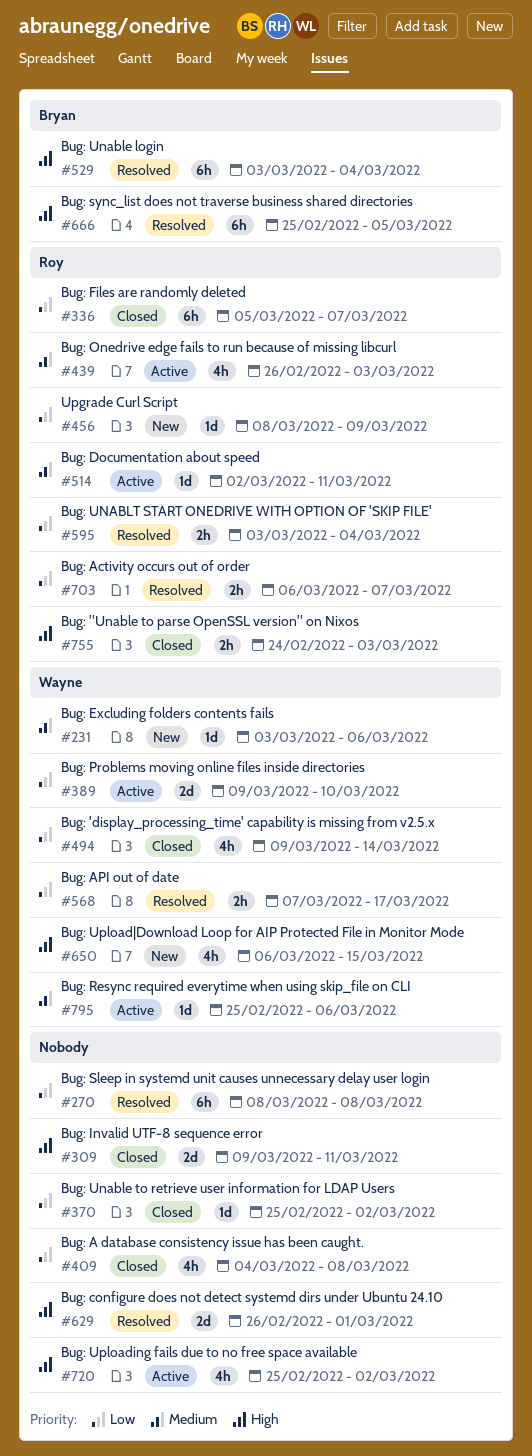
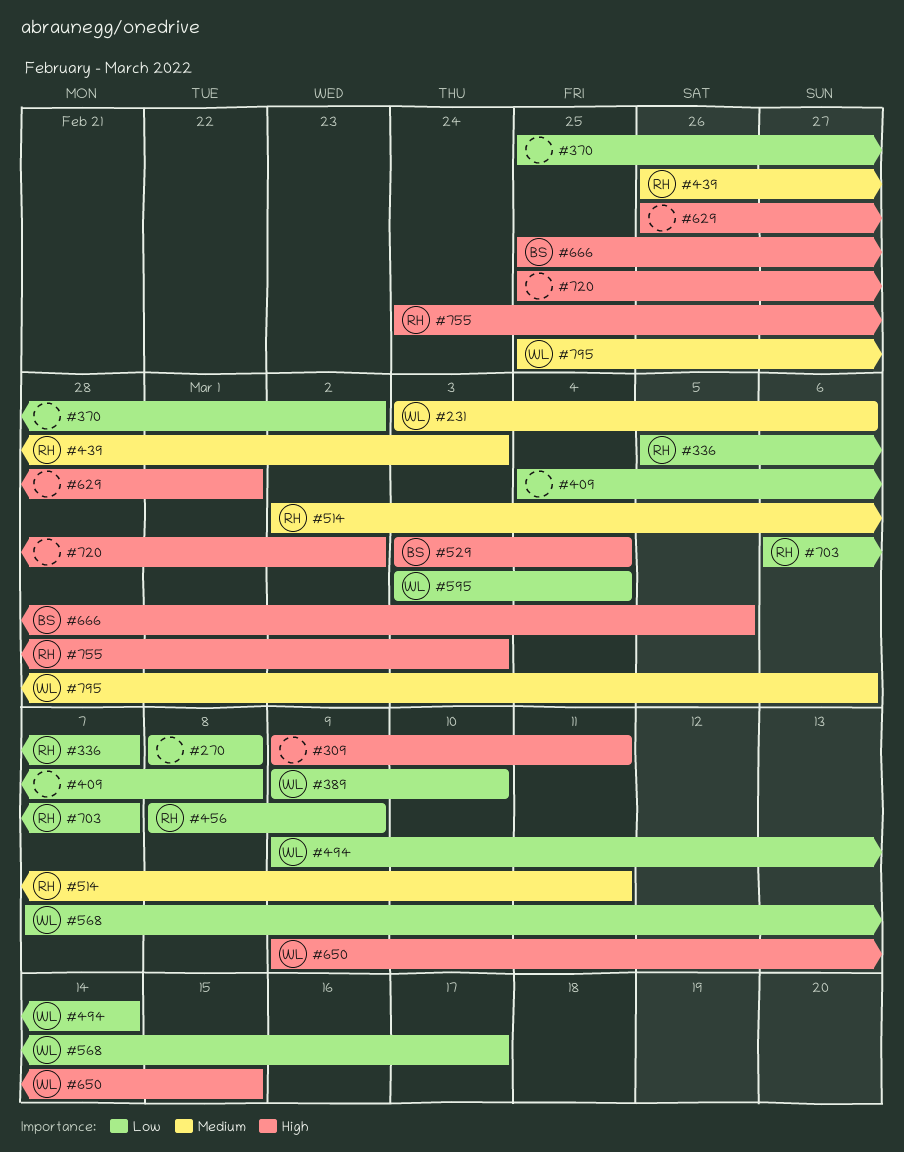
#595, owner: Roy -> Wayne
#650, start: Mar 6 -> Mar 9

